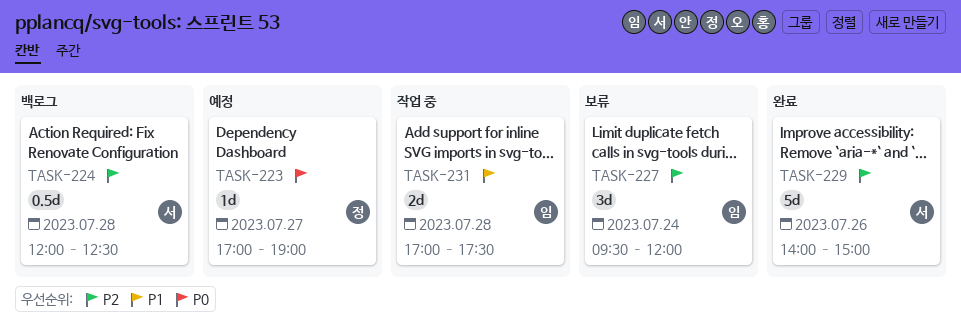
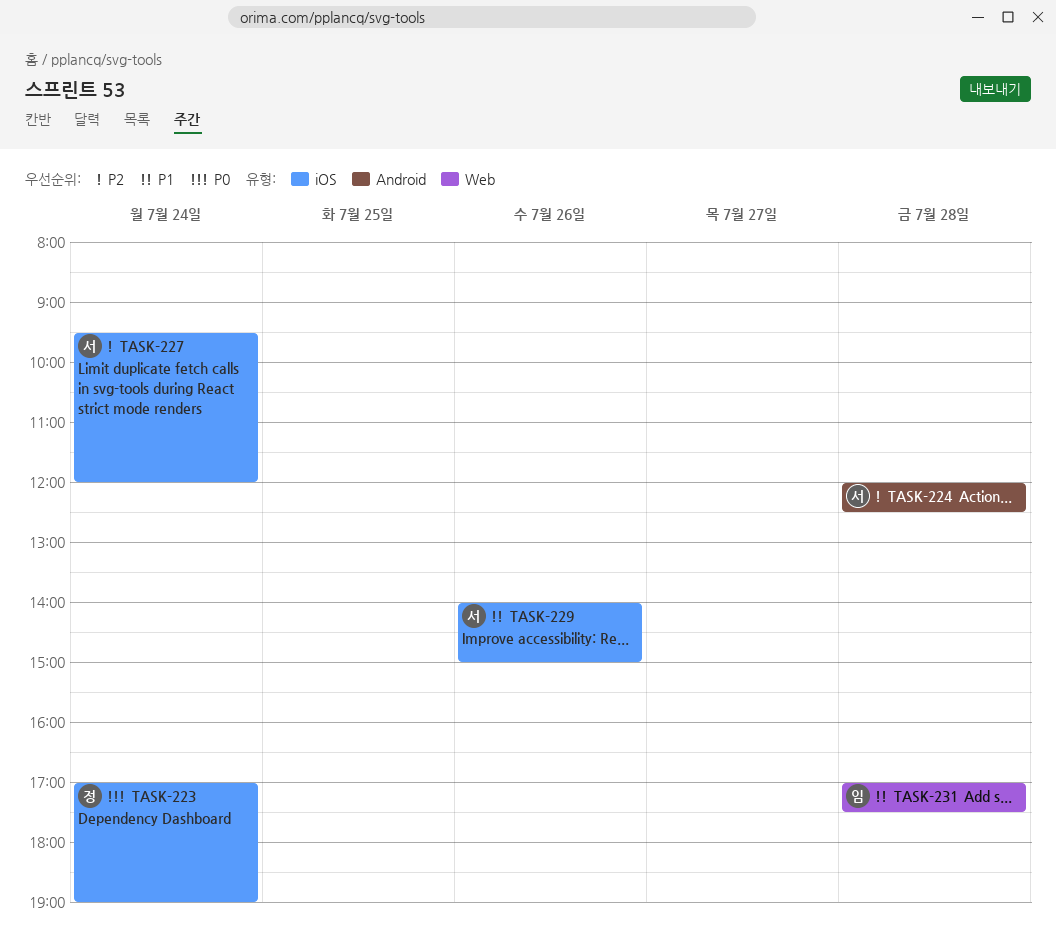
TASK-223, day: Jul 27 -> Jul 24
TASK-227, owner: 임 -> 서
TASK-229, priority: P2 -> P1

